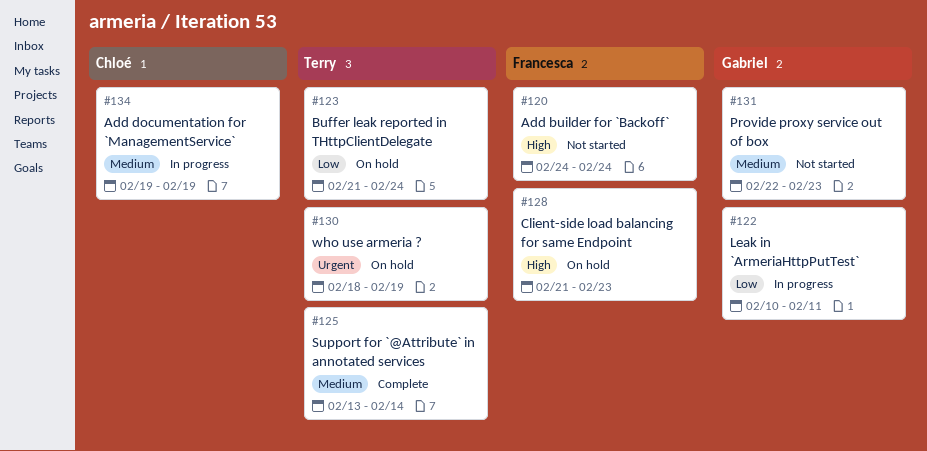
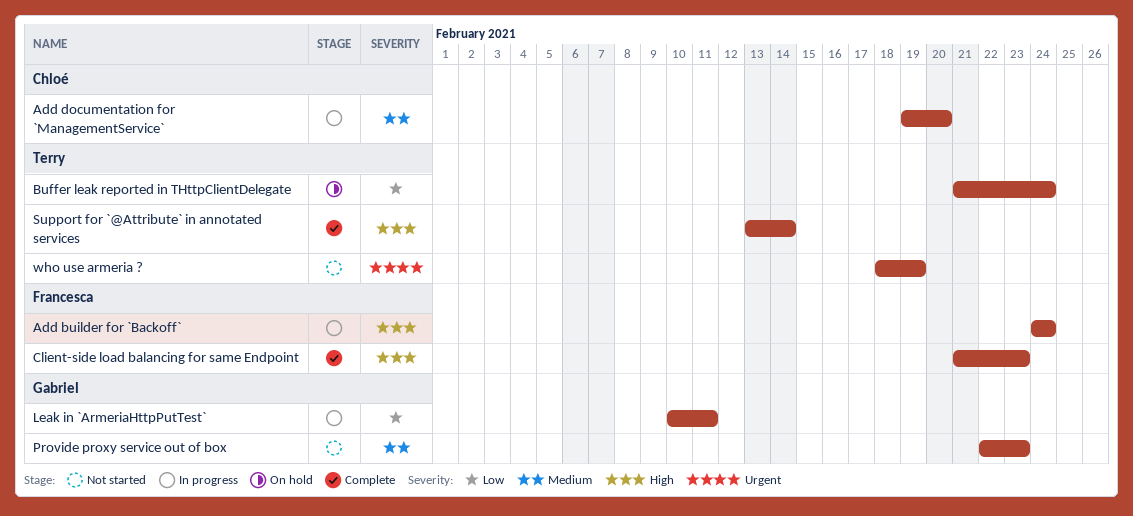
Add builder for `Backoff`, status: Not started -> In progress
Add documentation for `ManagementService`, due: Feb 19 -> Feb 20
Client-side load balancing for same Endpoint, status: On hold -> Complete
Support for `@Attribute` in annotated services, priority: Medium -> High
who use armeria ?, status: On hold -> Not started

